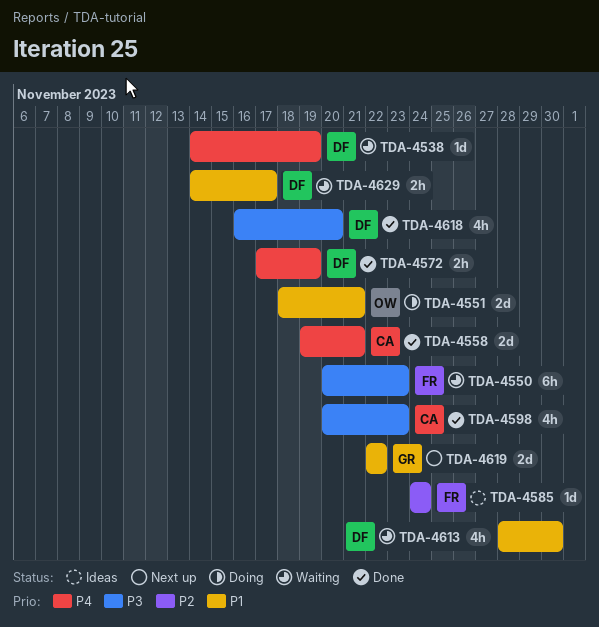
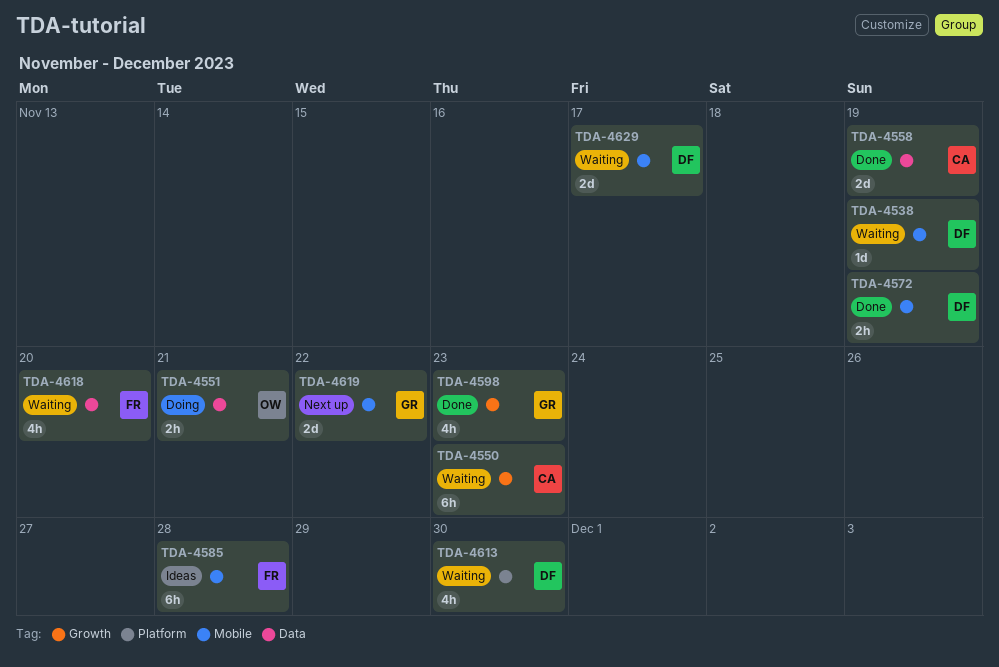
TDA-4550, owner: FR -> CA
TDA-4551, estimate: 2d -> 2h
TDA-4558, due: Nov 21 -> Nov 19
TDA-4585, estimate: 1d -> 6h
TDA-4585, due: Nov 24 -> Nov 28
TDA-4598, owner: CA -> GR
TDA-4618, status: Done -> Waiting
TDA-4618, owner: DF -> FR
TDA-4629, estimate: 2h -> 2d

